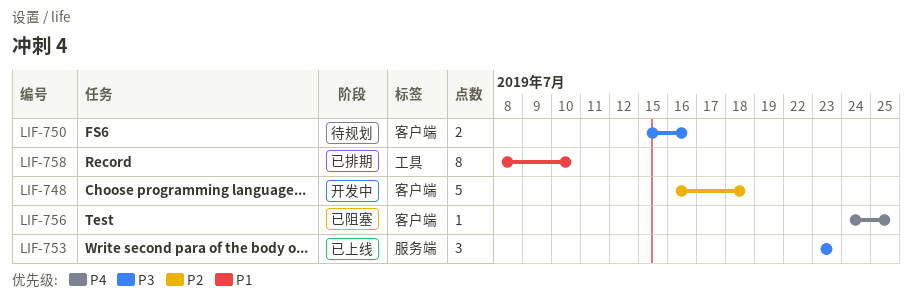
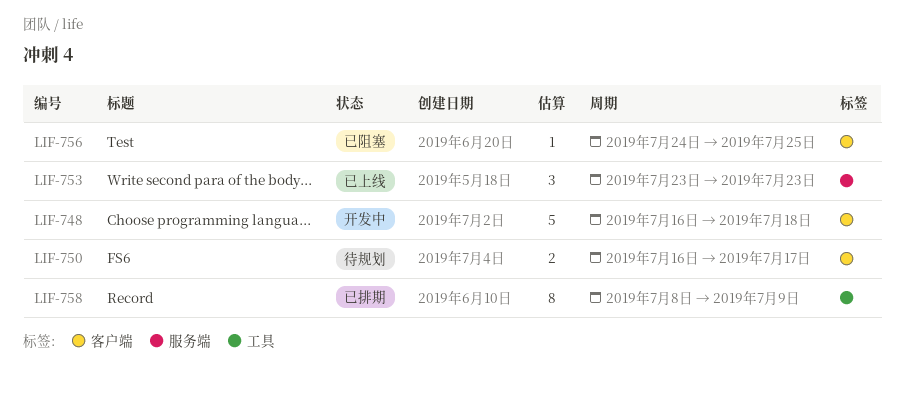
LIF-750, start: Jul 15 -> Jul 16
LIF-750, due: Jul 16 -> Jul 17
LIF-758, due: Jul 10 -> Jul 9

